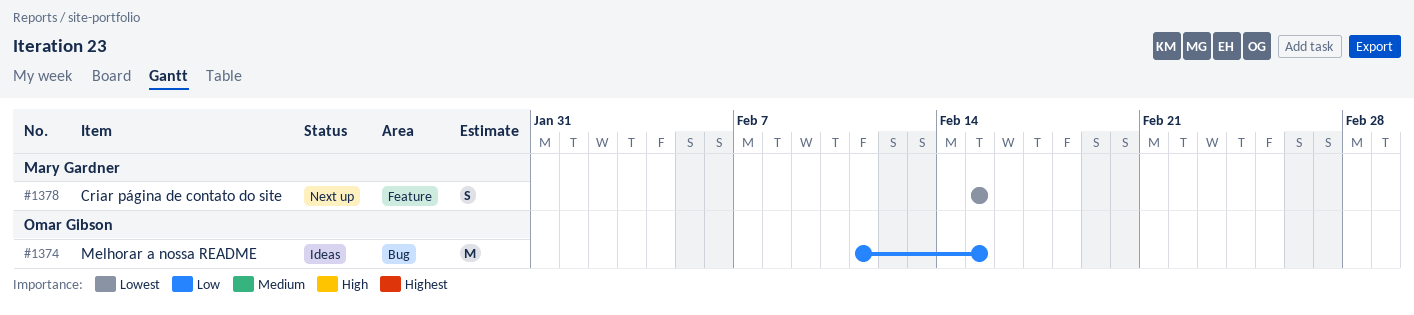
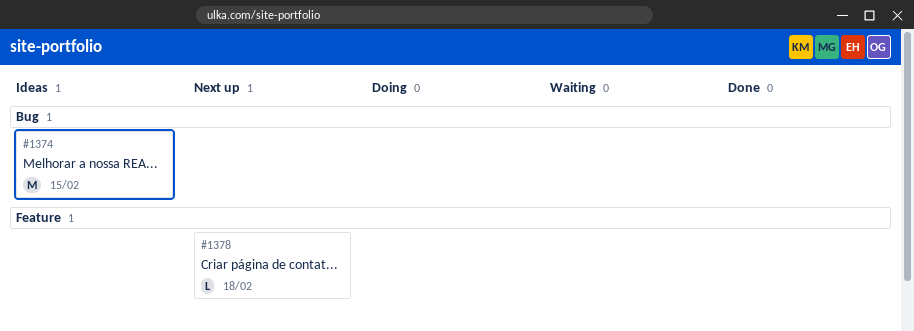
#1378, estimate: S -> L
#1378, due: Feb 15 -> Feb 18

